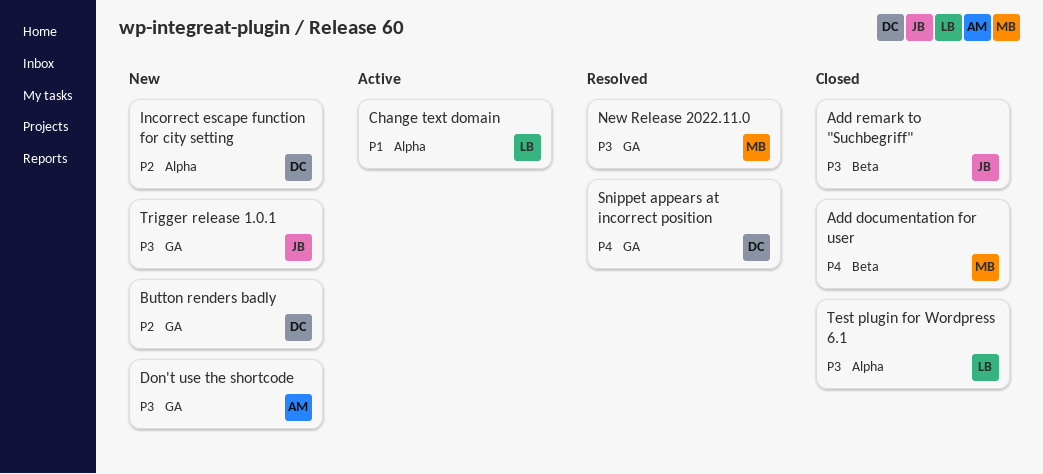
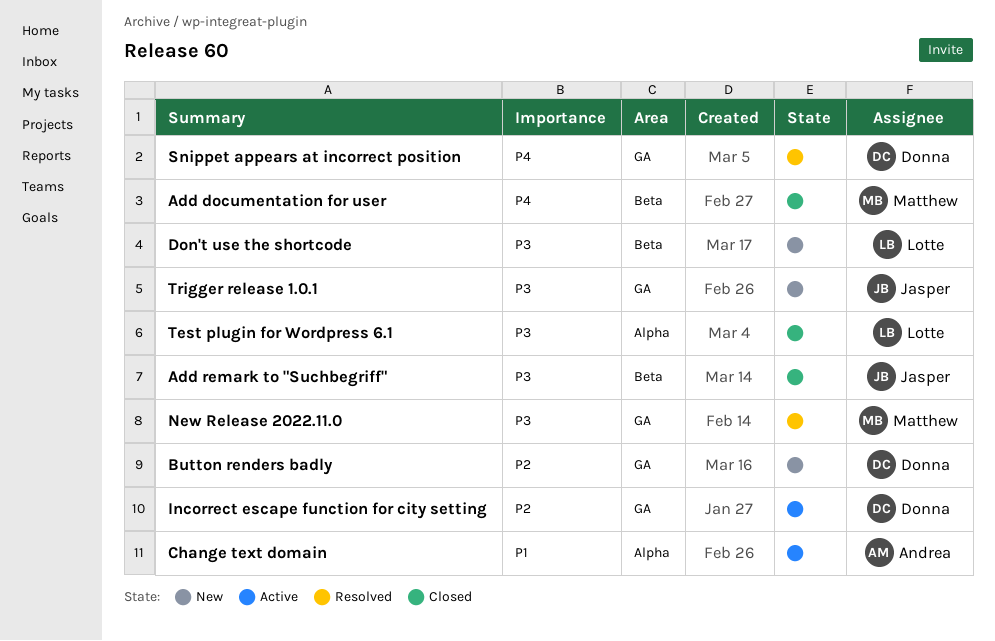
Change text domain, owner: Lotte -> Andrea
Don't use the shortcode, owner: Andrea -> Lotte
Don't use the shortcode, label: GA -> Beta
Incorrect escape function for city setting, status: New -> Active
Incorrect escape function for city setting, label: Alpha -> GA

